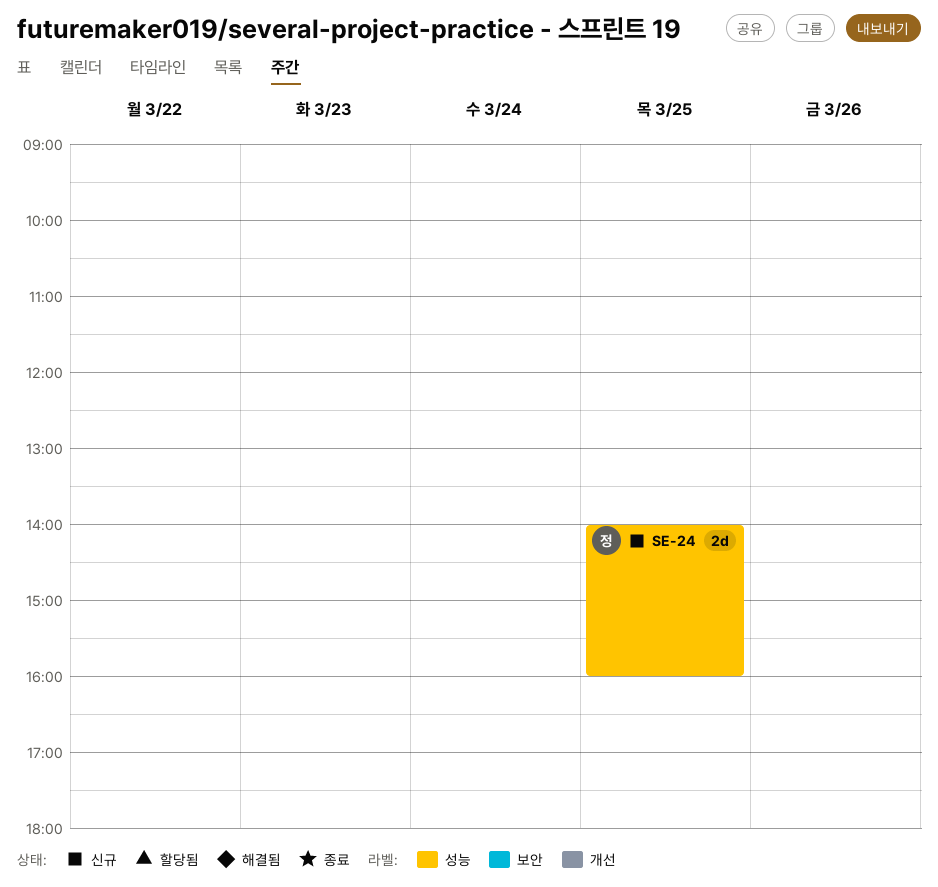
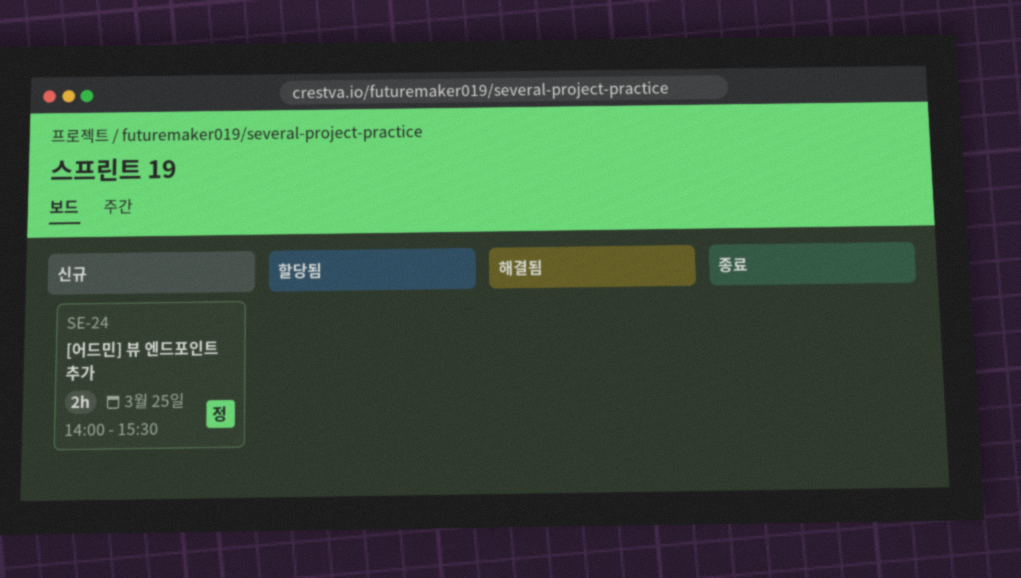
SE-24, estimate: 2d -> 2h
SE-24, ends: 16:00 -> 15:30

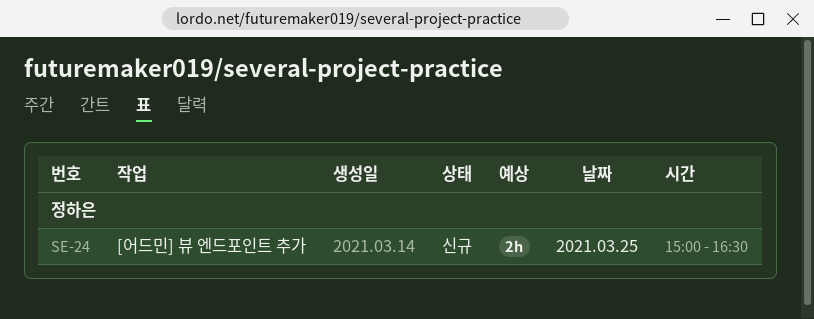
SE-24, begins: 14:00 -> 15:00
SE-24, ends: 15:30 -> 16:30

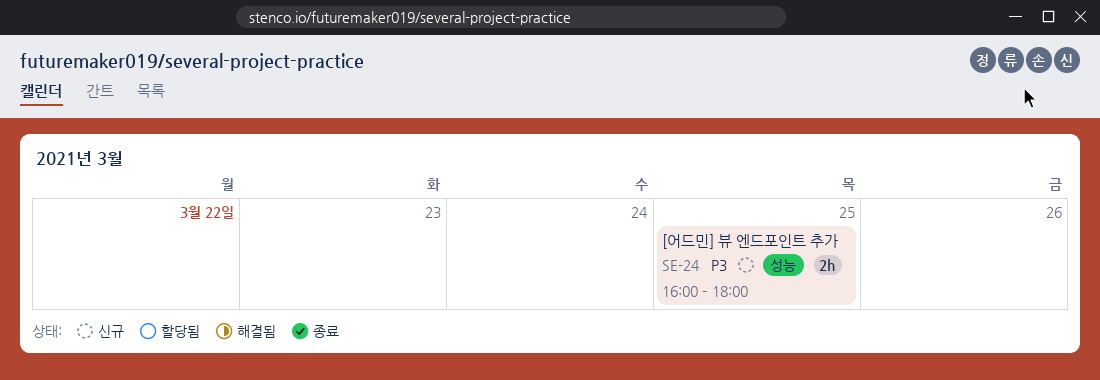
SE-24, begins: 15:00 -> 16:00
SE-24, ends: 16:30 -> 18:00

